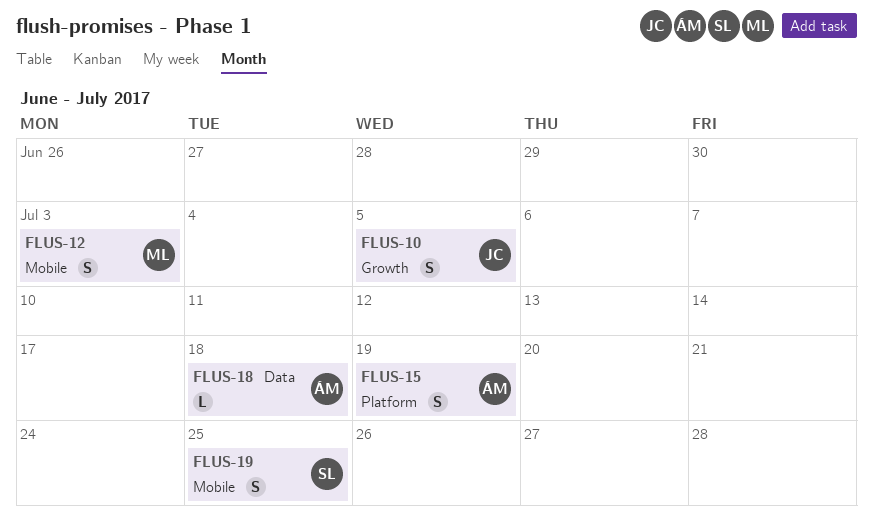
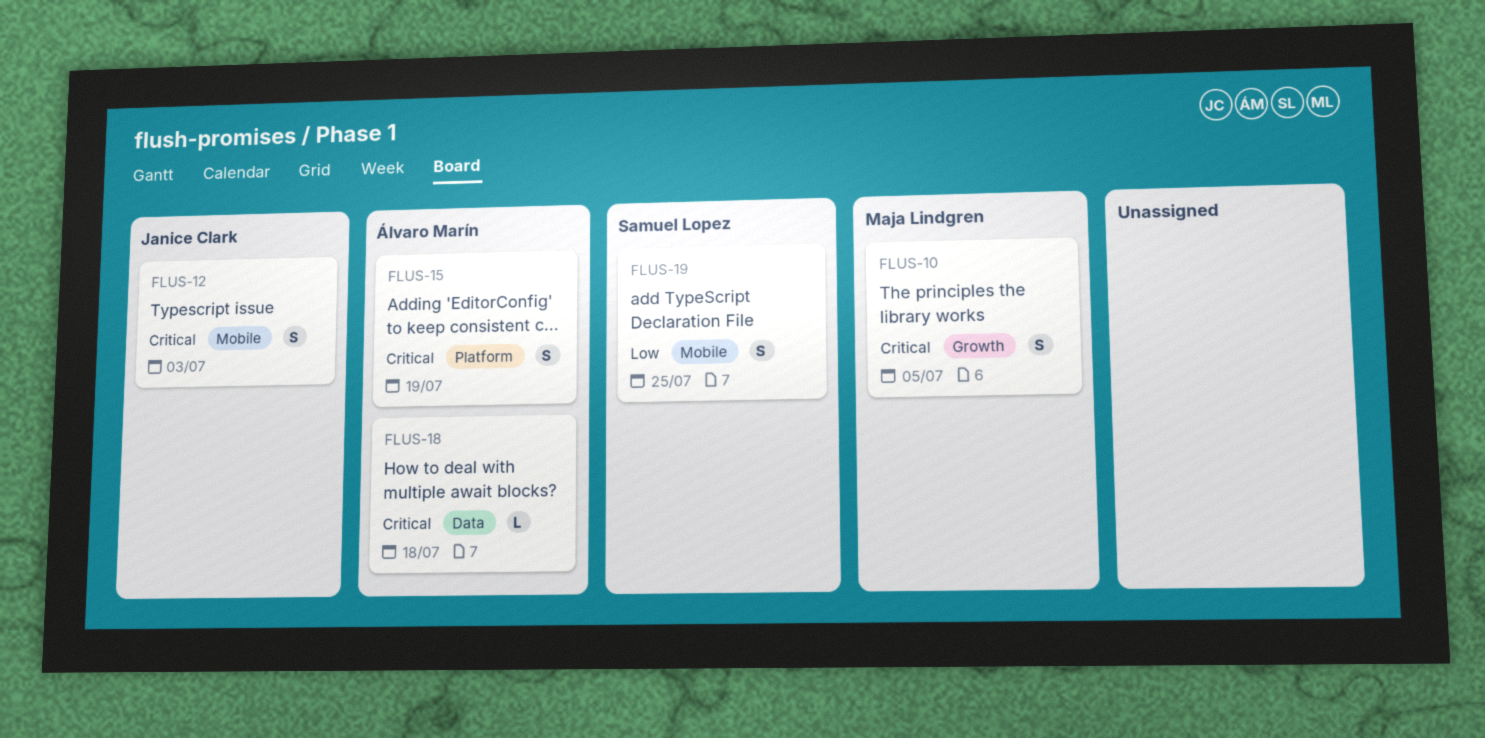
FLUS-10, owner: Janice Clark -> Maja Lindgren
FLUS-12, owner: Maja Lindgren -> Janice Clark

